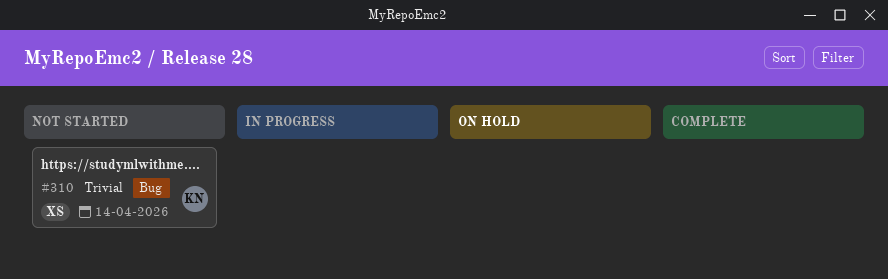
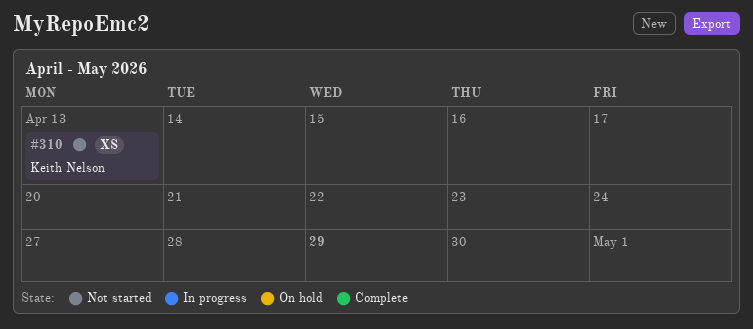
#310, due: Apr 14 -> Apr 13

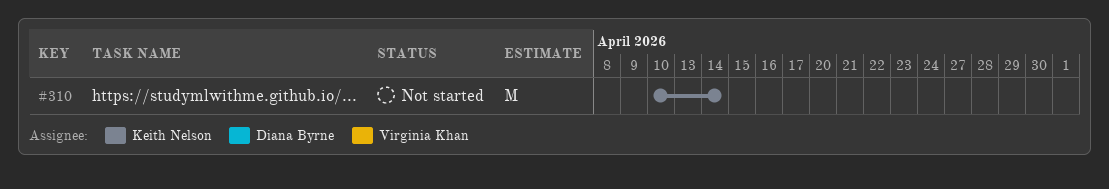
#310, estimate: XS -> M
#310, due: Apr 13 -> Apr 14

